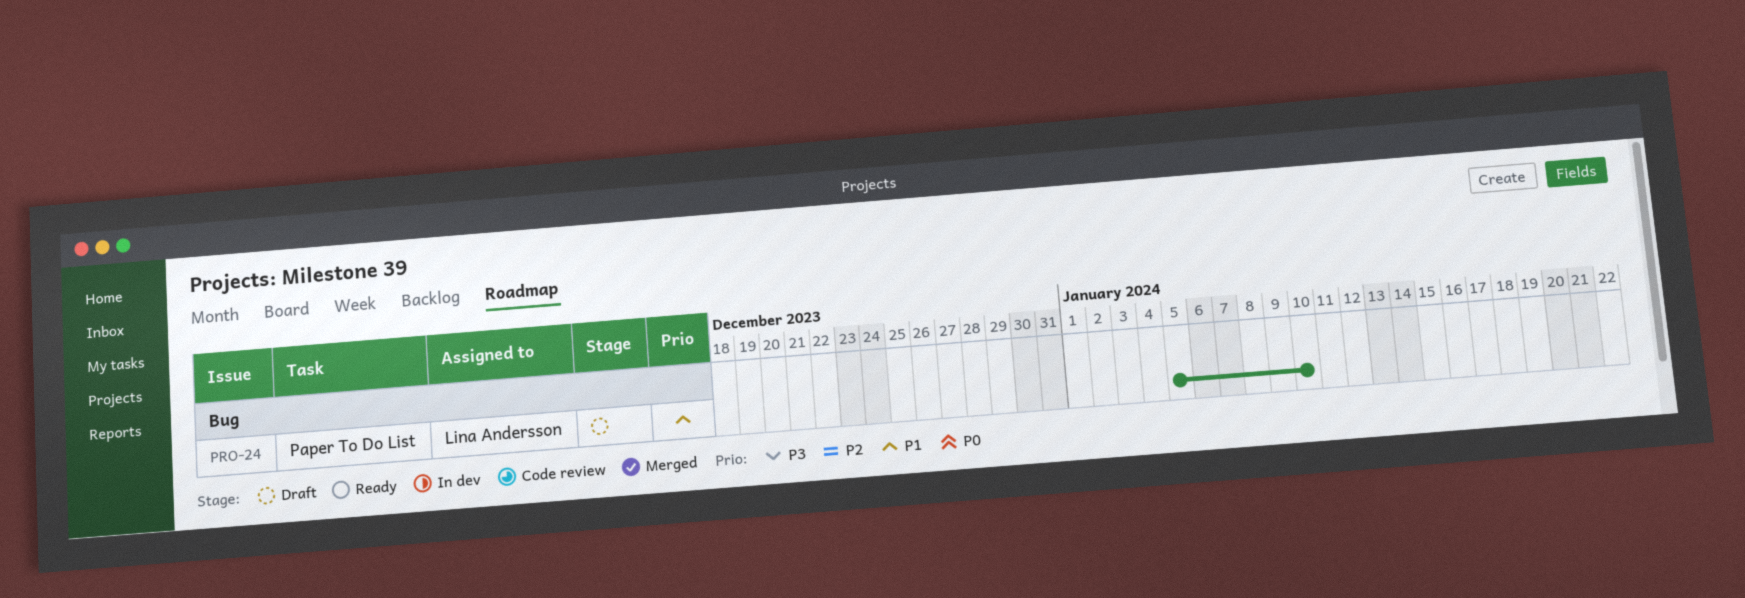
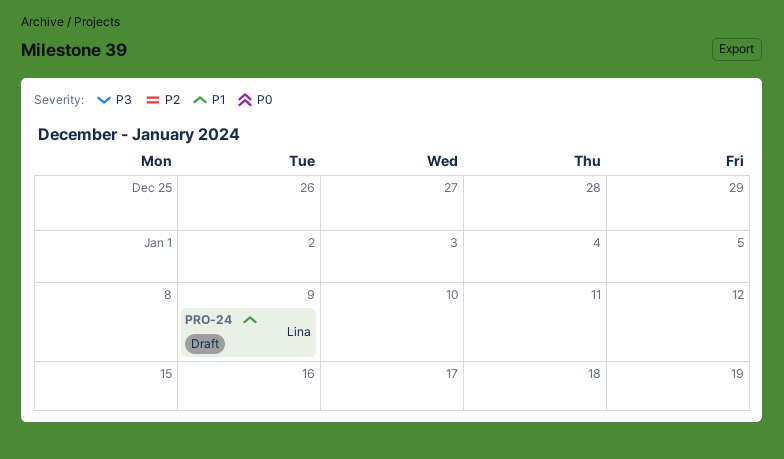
PRO-24, due: Jan 10 -> Jan 9

